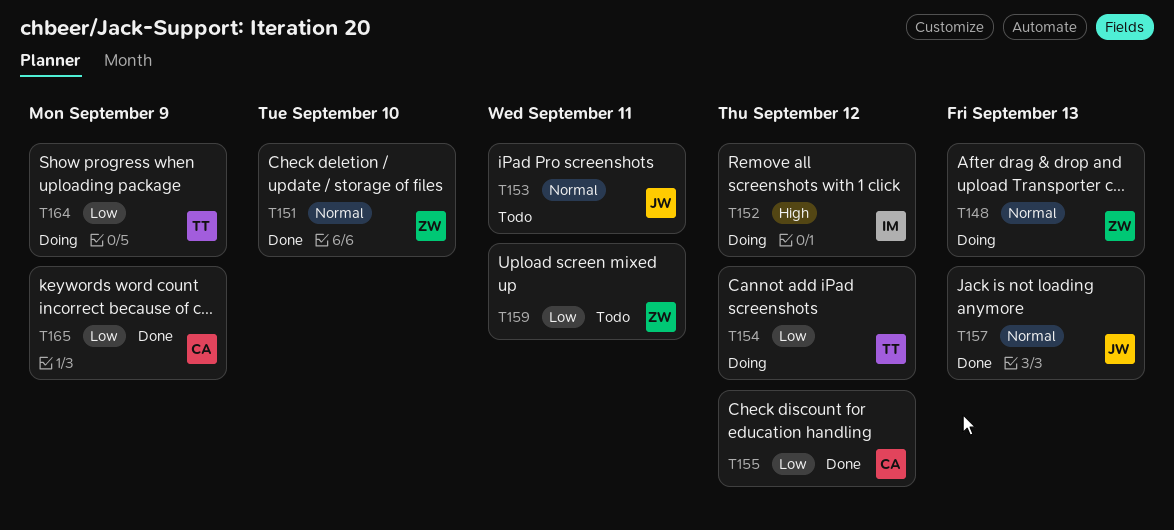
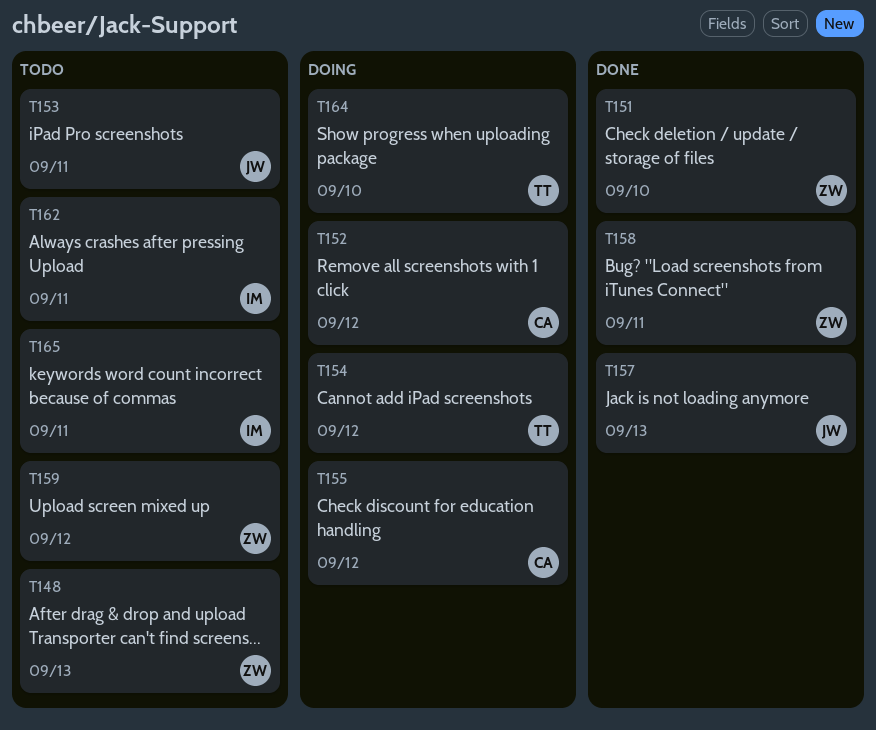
T148, status: Doing -> Todo
T152, owner: IM -> CA
T155, status: Done -> Doing
T158: none -> present
T159, due: Sep 11 -> Sep 12
T162: none -> present
T164, due: Sep 9 -> Sep 10
T165, status: Done -> Todo
T165, owner: CA -> IM
T165, due: Sep 9 -> Sep 11

